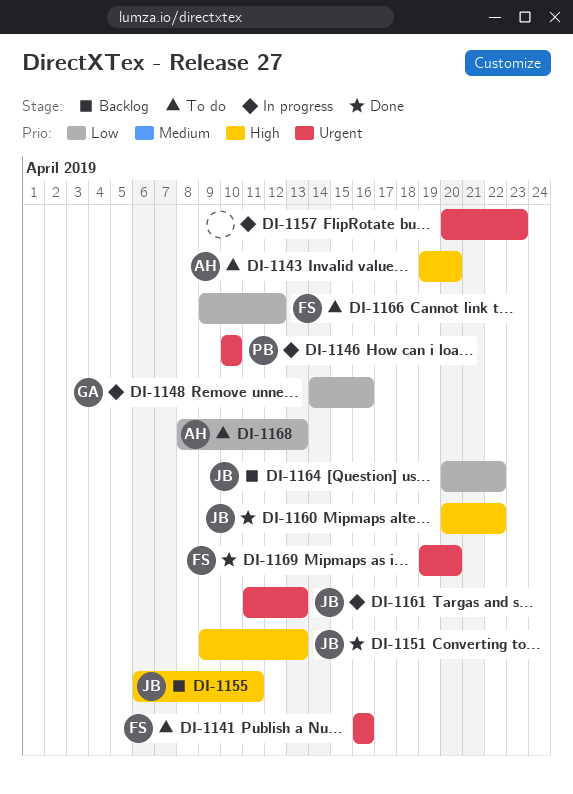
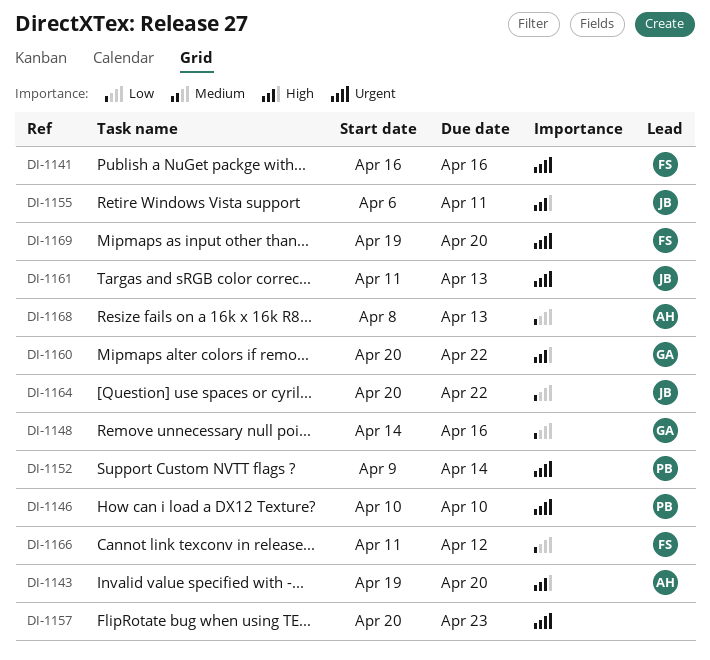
DI-1151: present -> none
DI-1152: none -> present
DI-1160, owner: JB -> GA
DI-1166, start: Apr 9 -> Apr 11

